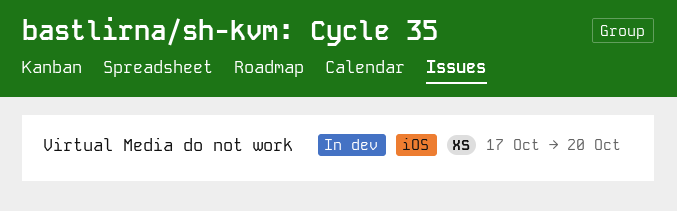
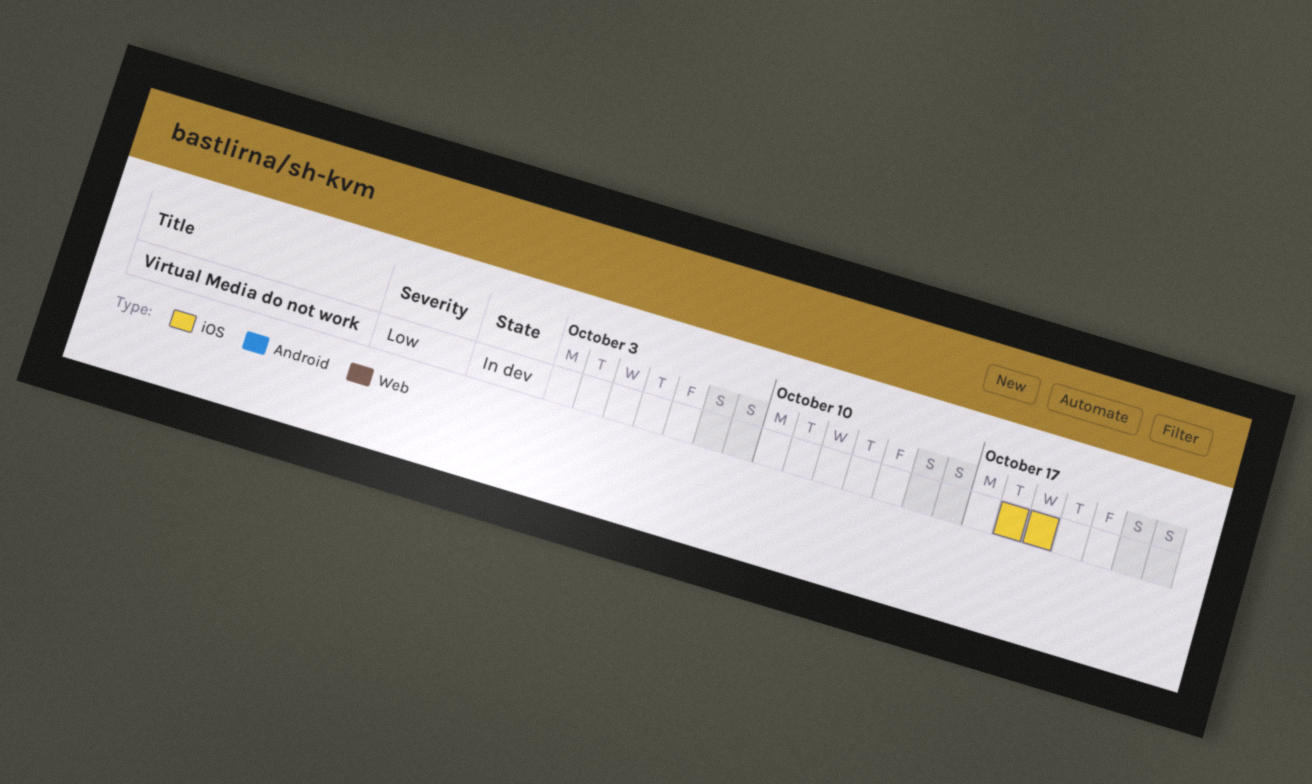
Virtual Media do not work, start: Oct 17 -> Oct 18
Virtual Media do not work, due: Oct 20 -> Oct 19

